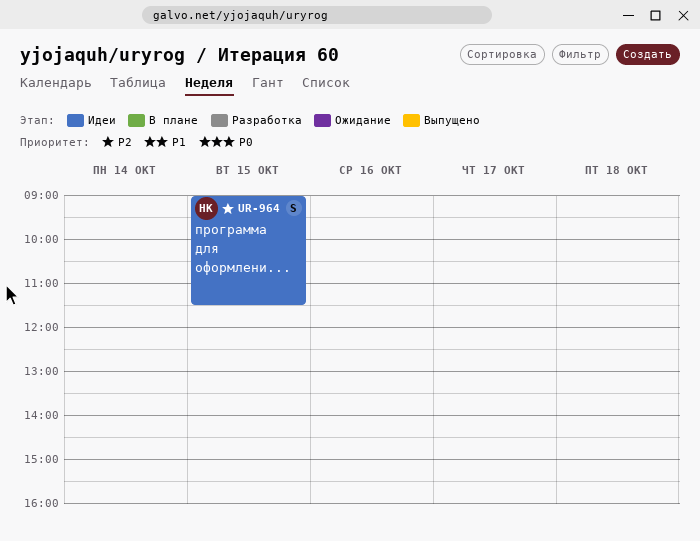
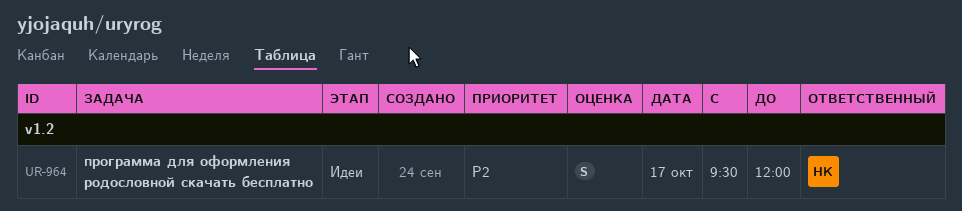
UR-964, day: Oct 15 -> Oct 17
UR-964, begins: 09:00 -> 09:30
UR-964, ends: 11:30 -> 12:00

